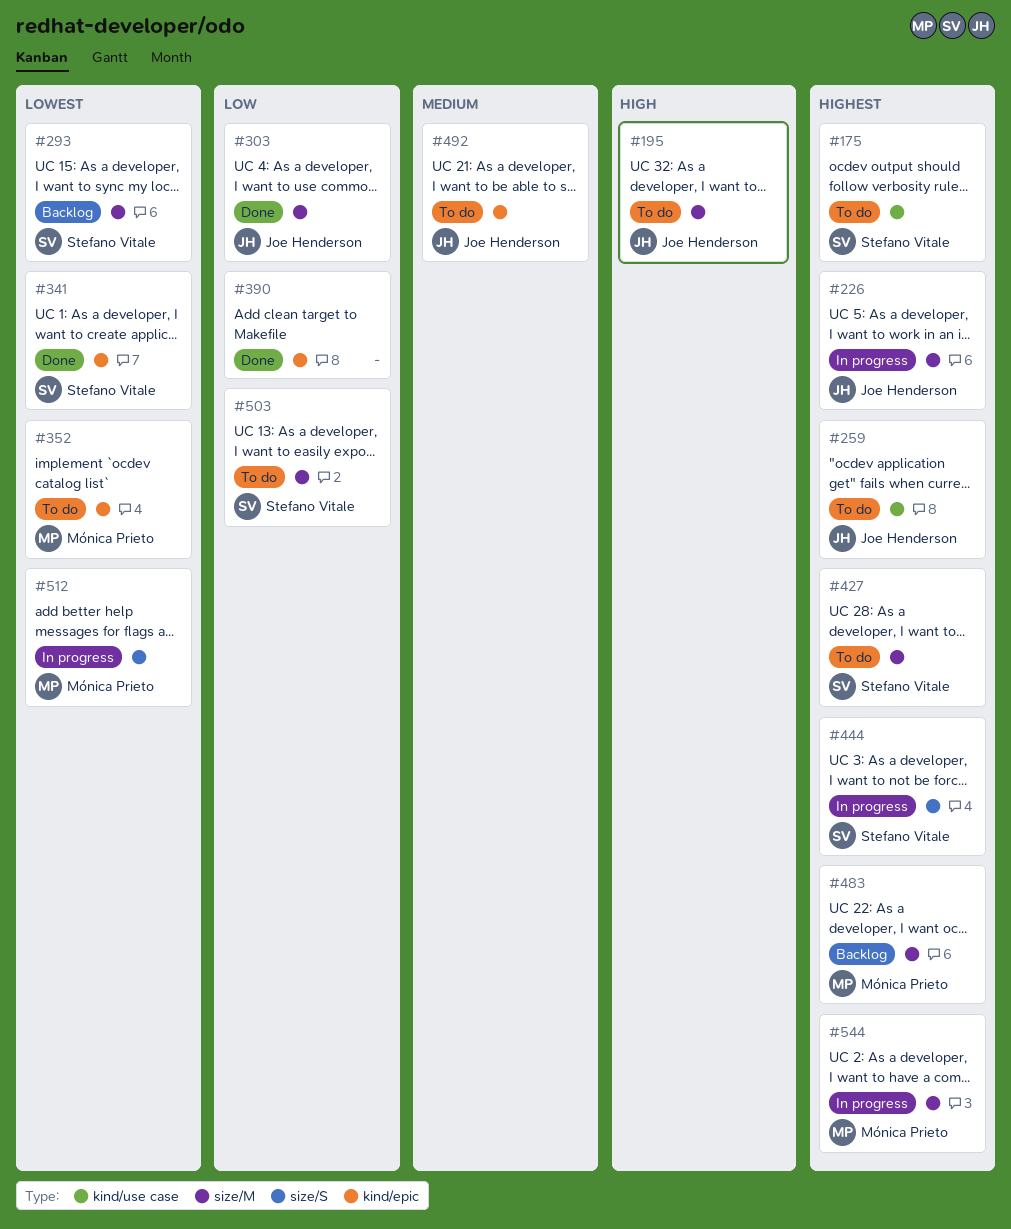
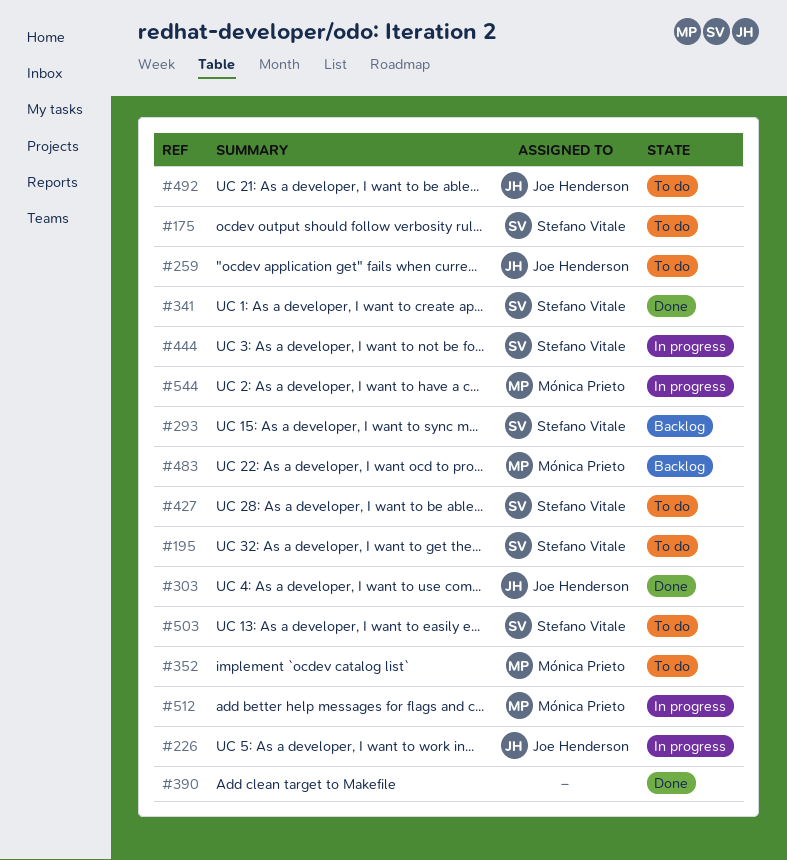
#195, owner: Joe Henderson -> Stefano Vitale

